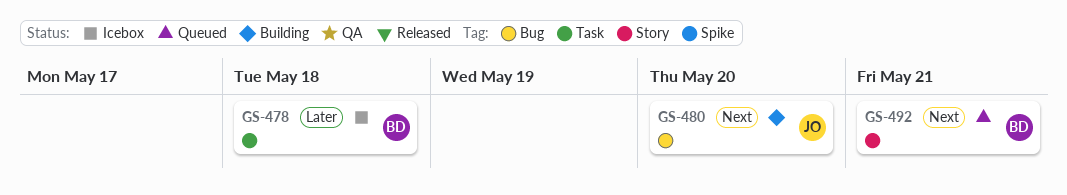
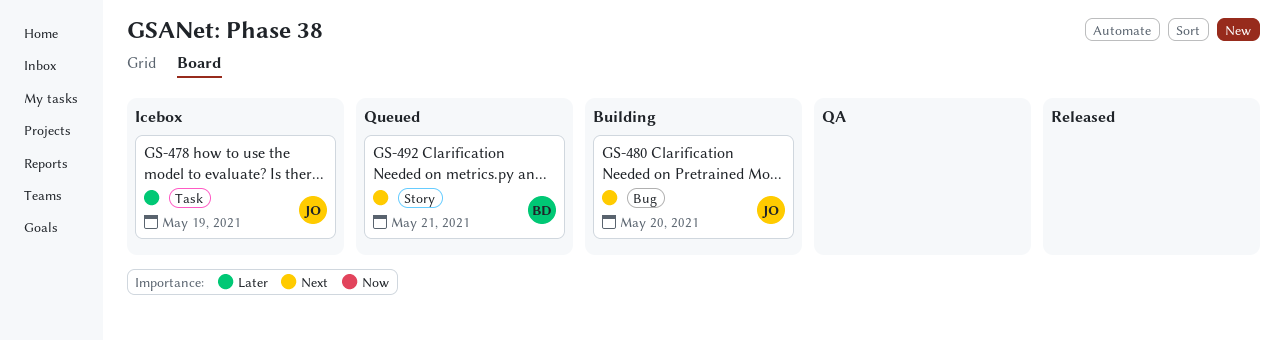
GS-478, owner: BD -> JO
GS-478, due: May 18 -> May 19

